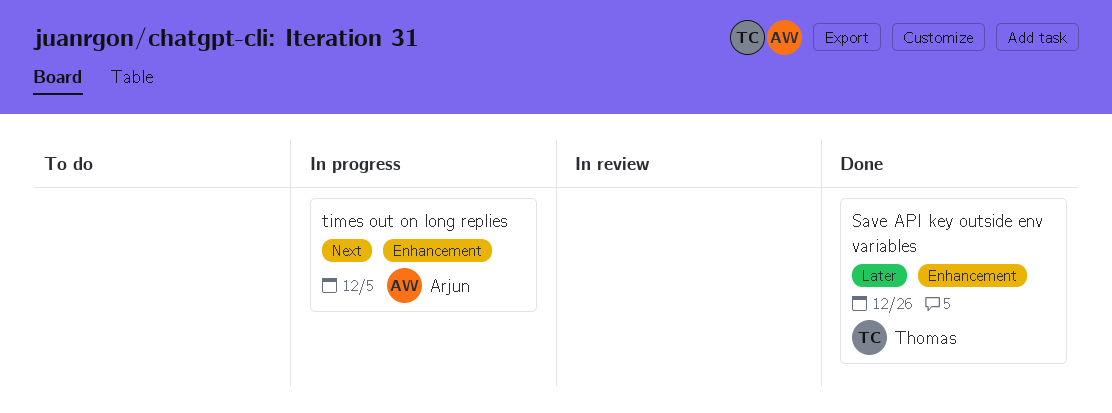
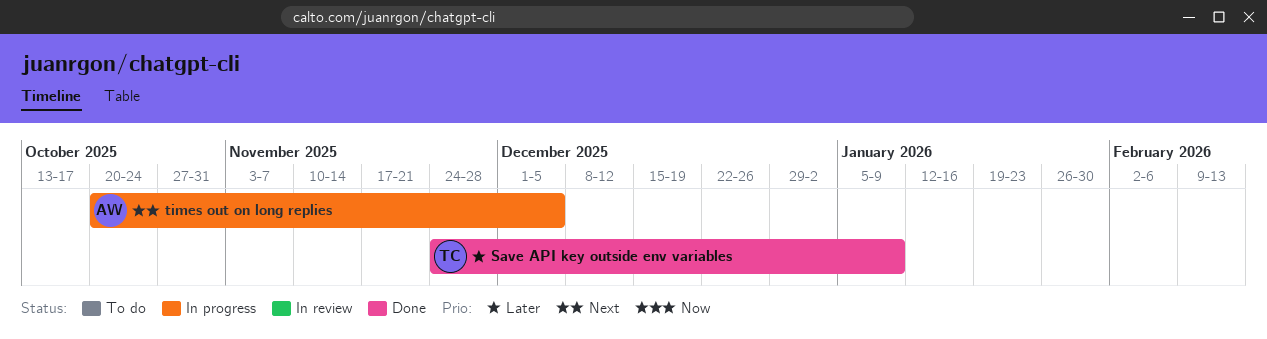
Save API key outside env variables, due: Dec 26 -> Jan 9

